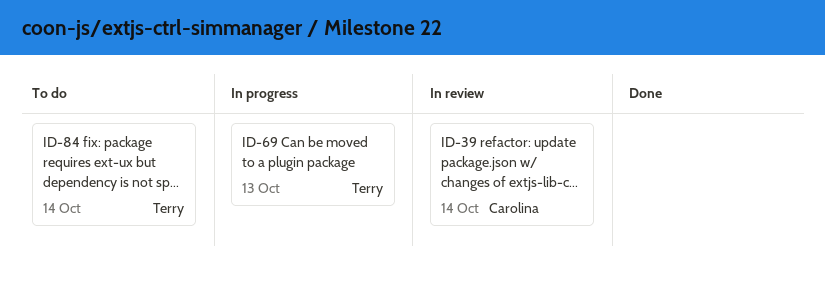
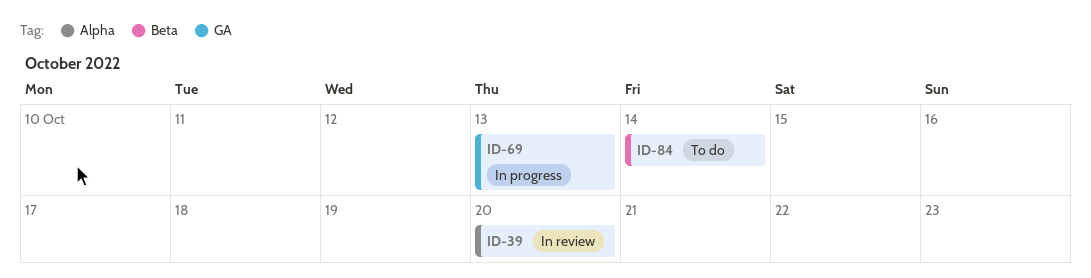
ID-39, due: Oct 14 -> Oct 20

